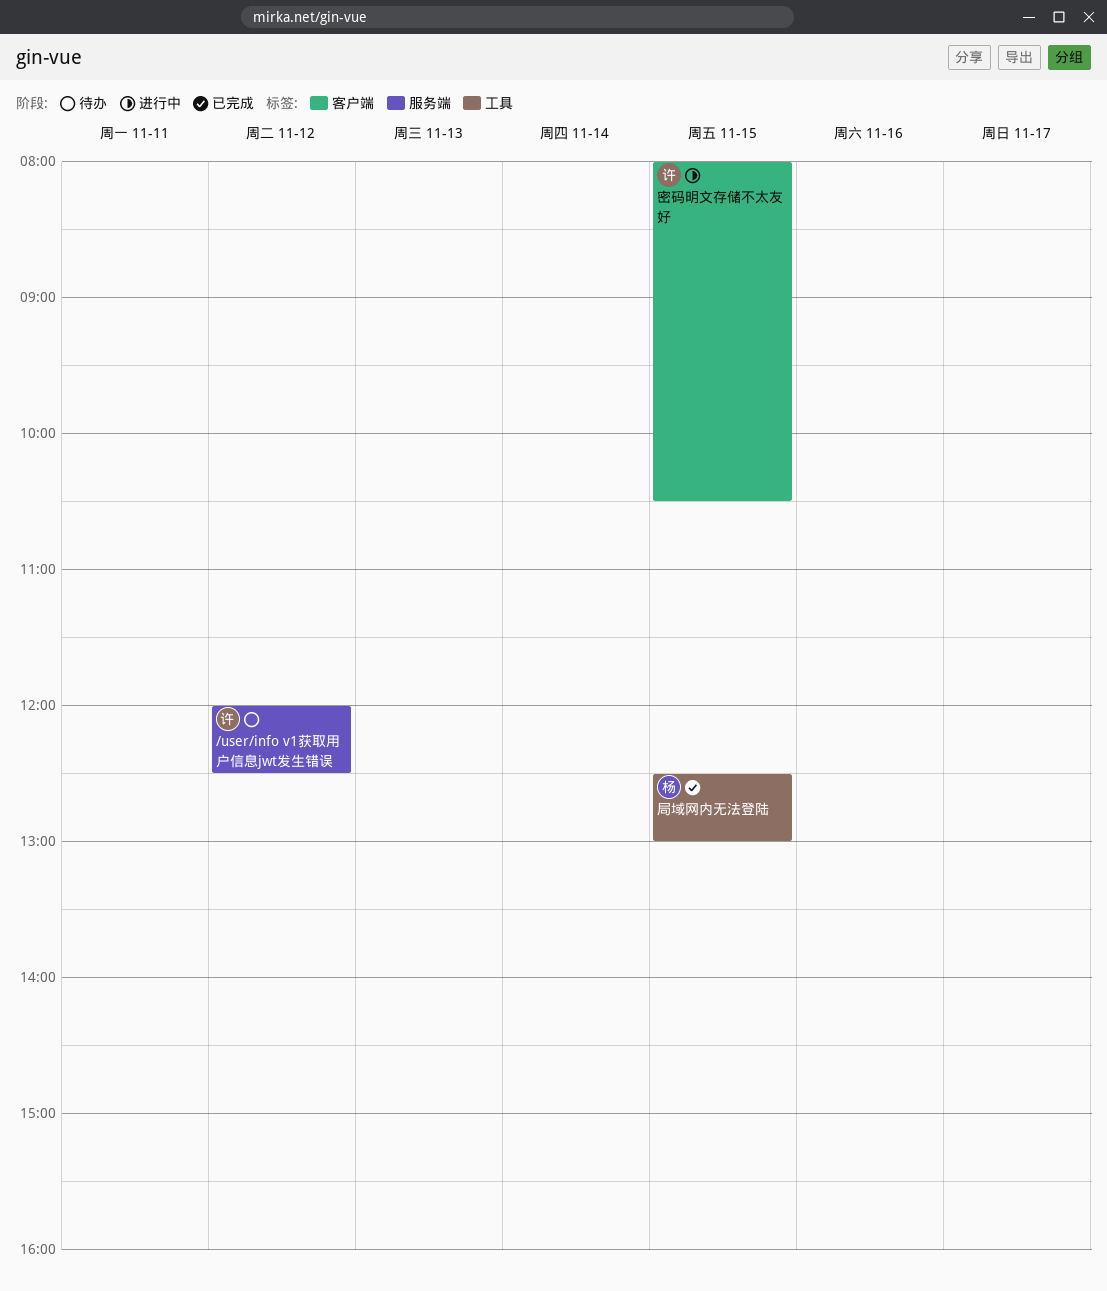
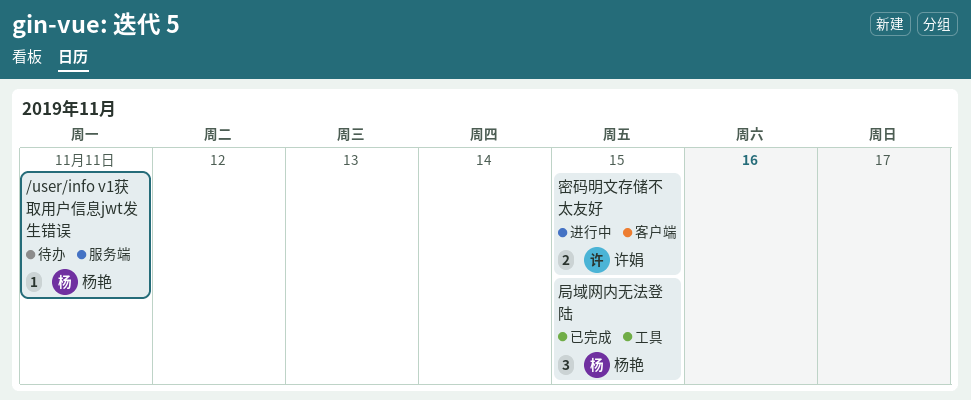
/user/info v1获取用户信息jwt发生错误, owner: 许娟 -> 杨艳
/user/info v1获取用户信息jwt发生错误, day: Nov 12 -> Nov 11

